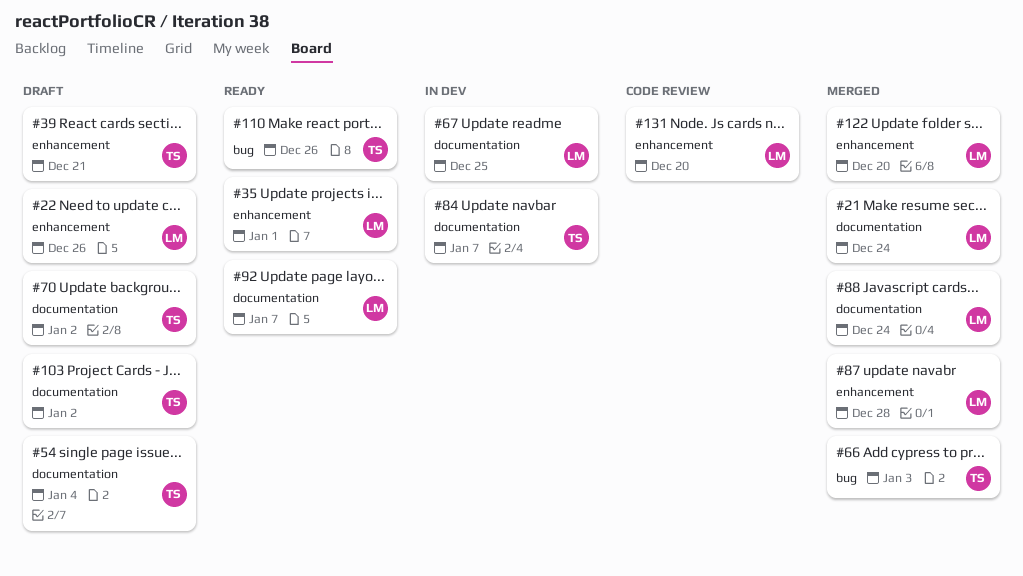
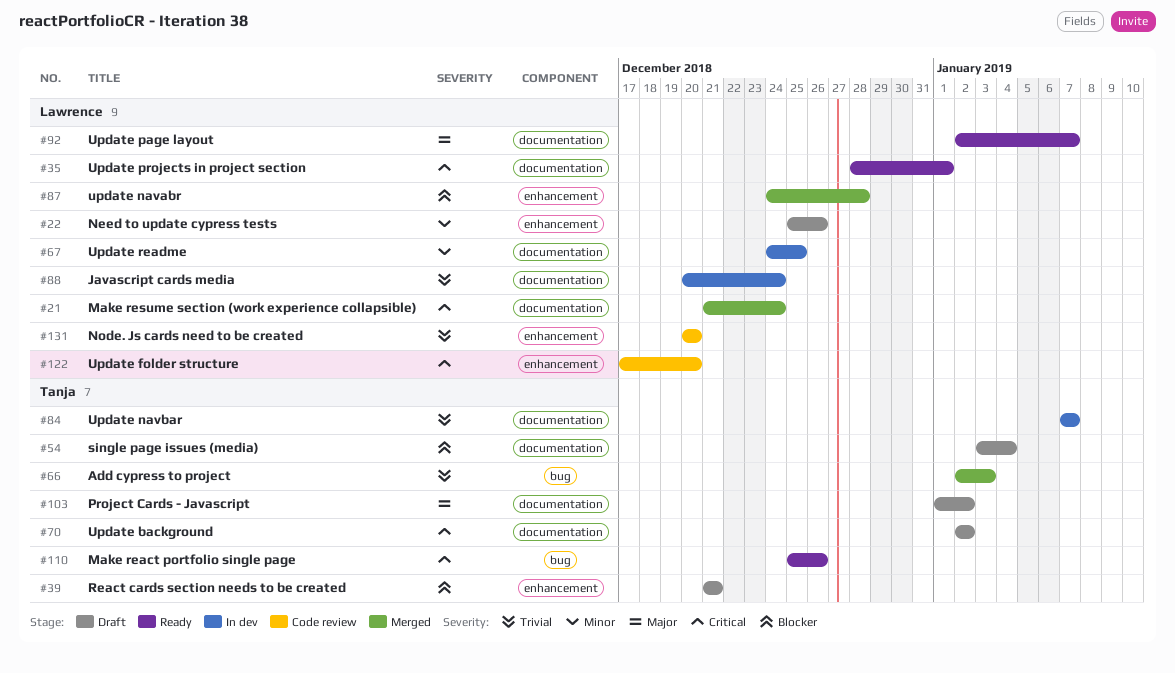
#35, label: enhancement -> documentation
#88, status: Merged -> In dev
#122, status: Merged -> Code review

